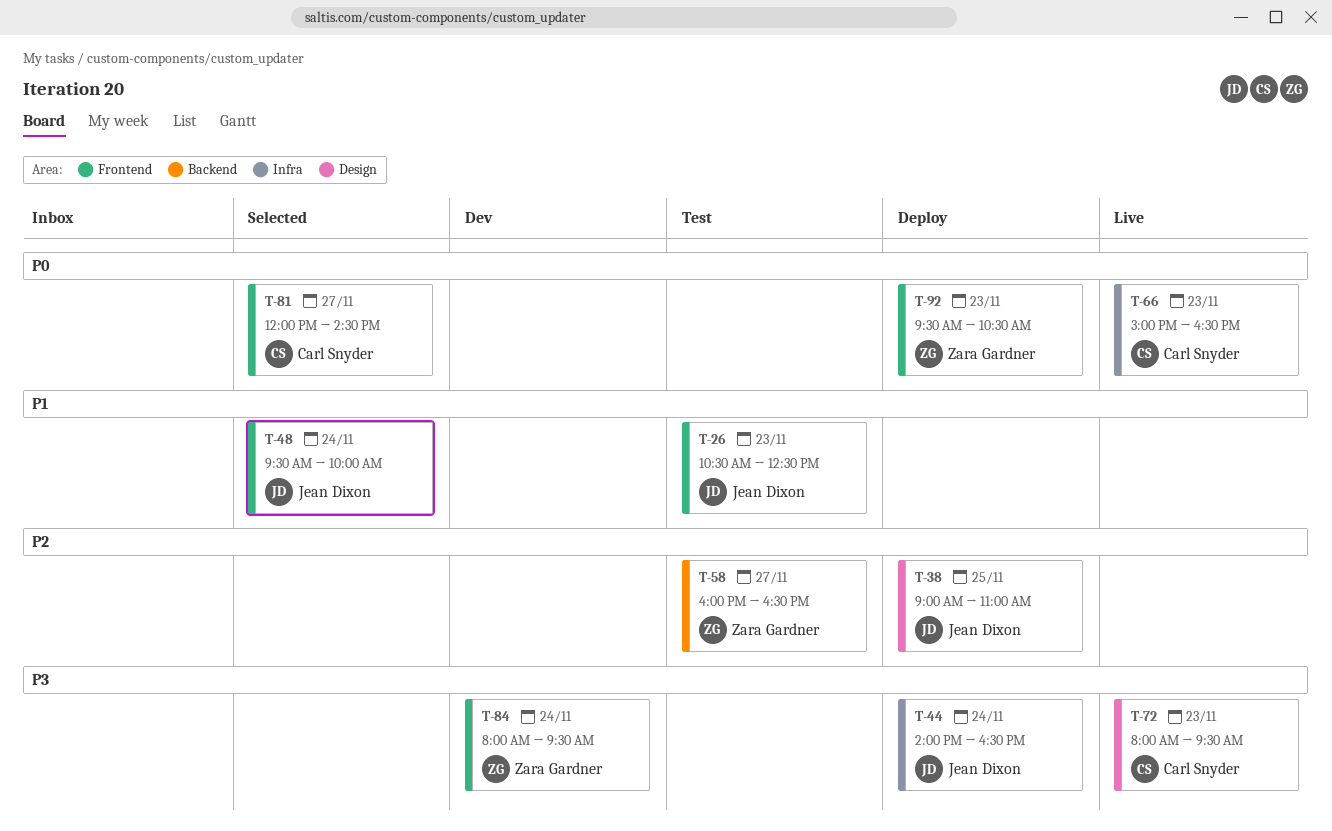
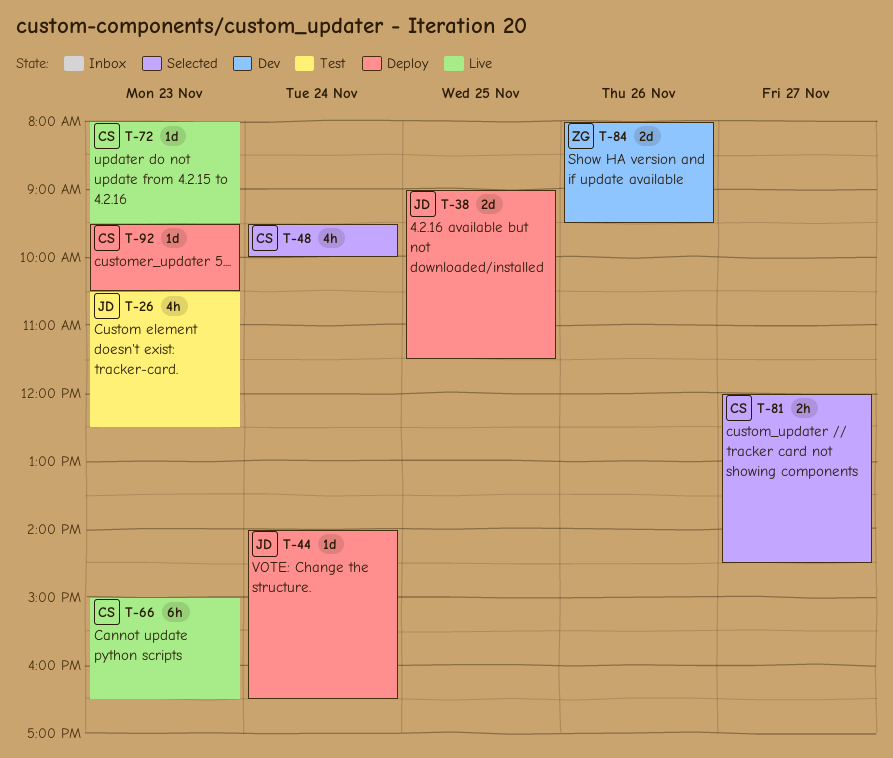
T-38, ends: 11:00 -> 11:30
T-48, owner: Jean Dixon -> Carl Snyder
T-58: present -> none
T-84, day: Nov 24 -> Nov 26
T-92, owner: Zara Gardner -> Carl Snyder

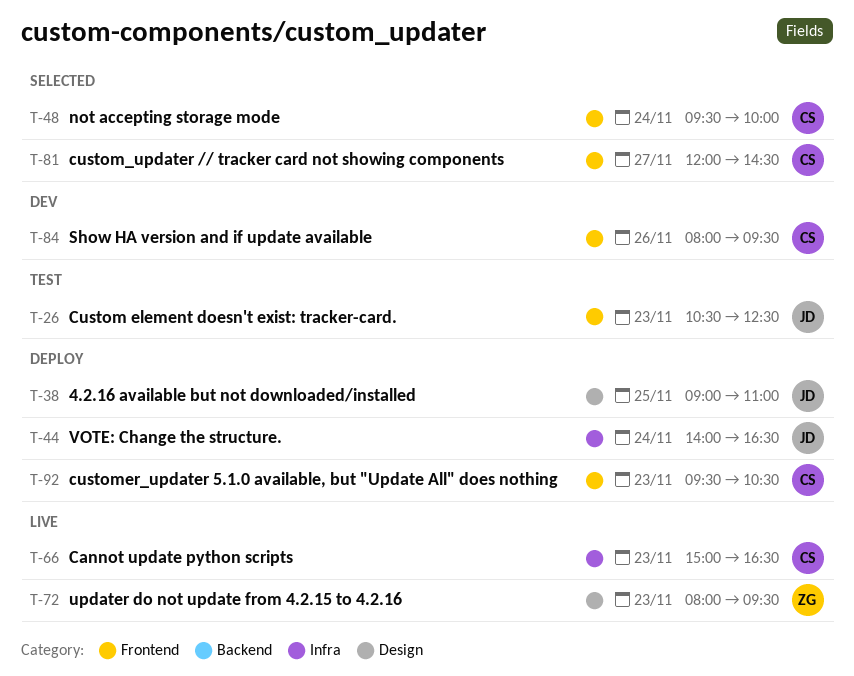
T-38, ends: 11:30 -> 11:00
T-72, owner: CS -> ZG
T-84, owner: ZG -> CS

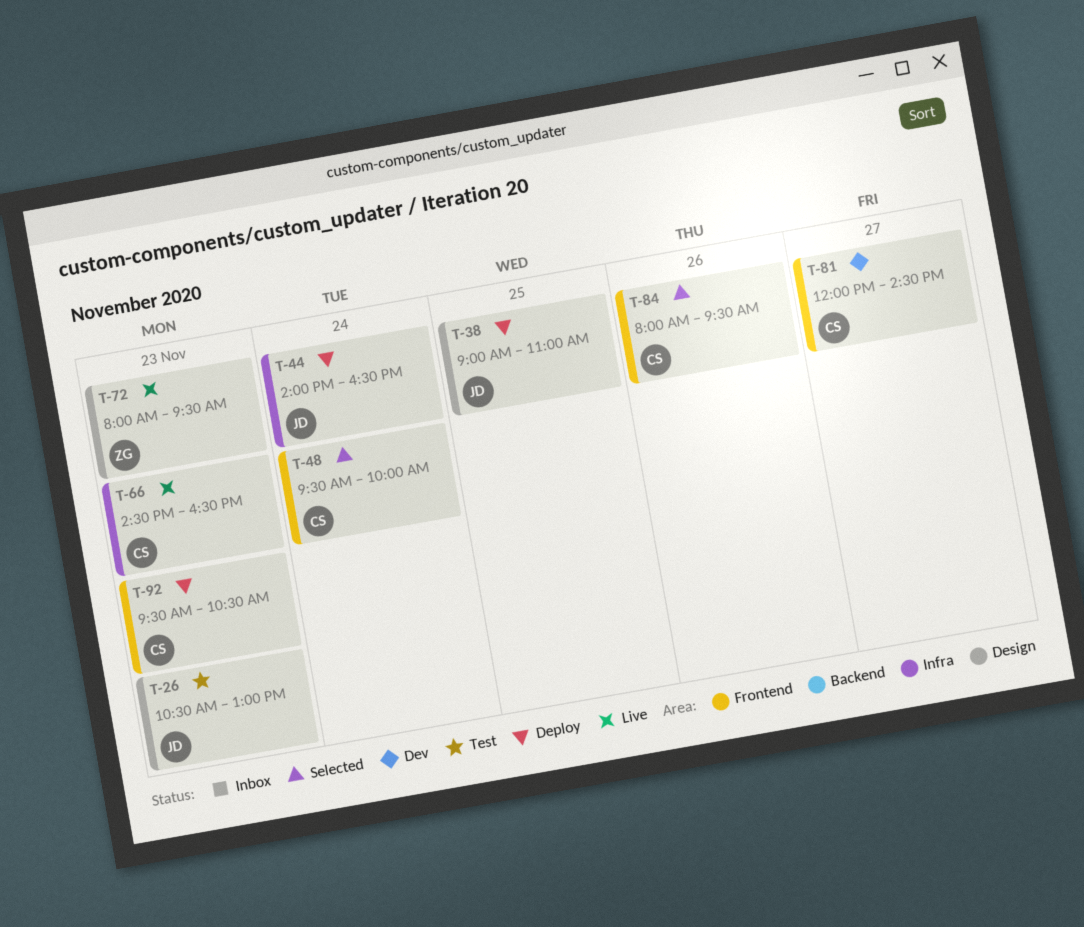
T-26, label: Frontend -> Design
T-26, ends: 12:30 -> 13:00
T-66, begins: 15:00 -> 14:30
T-81, status: Selected -> Dev
T-84, status: Dev -> Selected

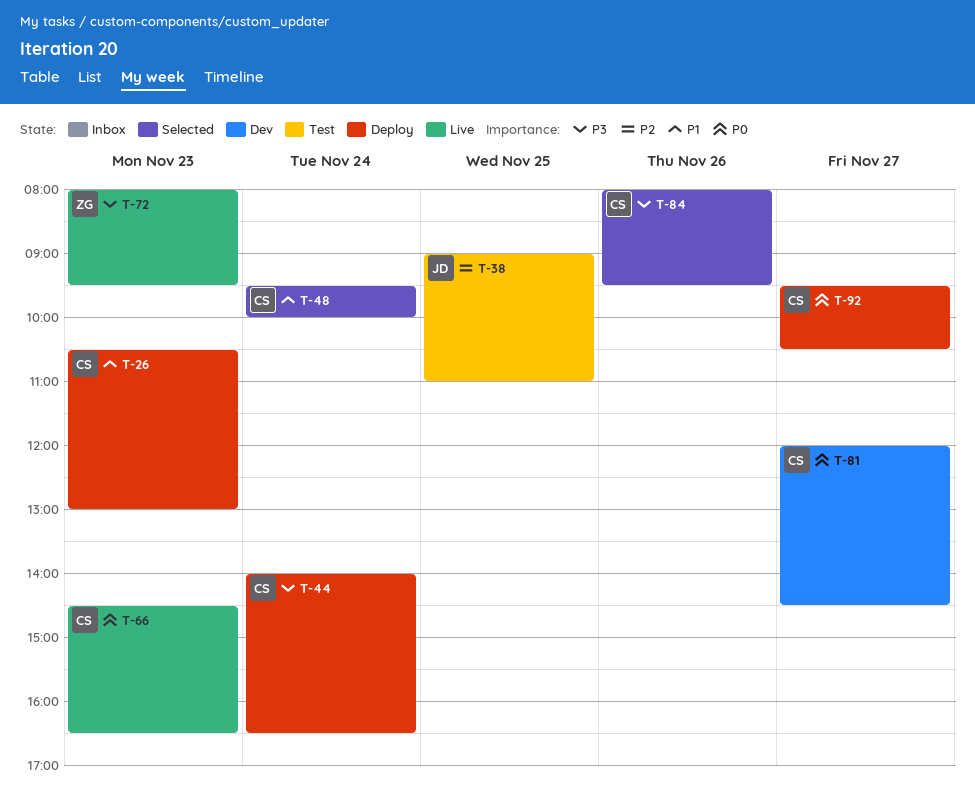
T-26, status: Test -> Deploy
T-26, owner: JD -> CS
T-38, status: Deploy -> Test
T-44, owner: JD -> CS
T-92, day: Nov 23 -> Nov 27

